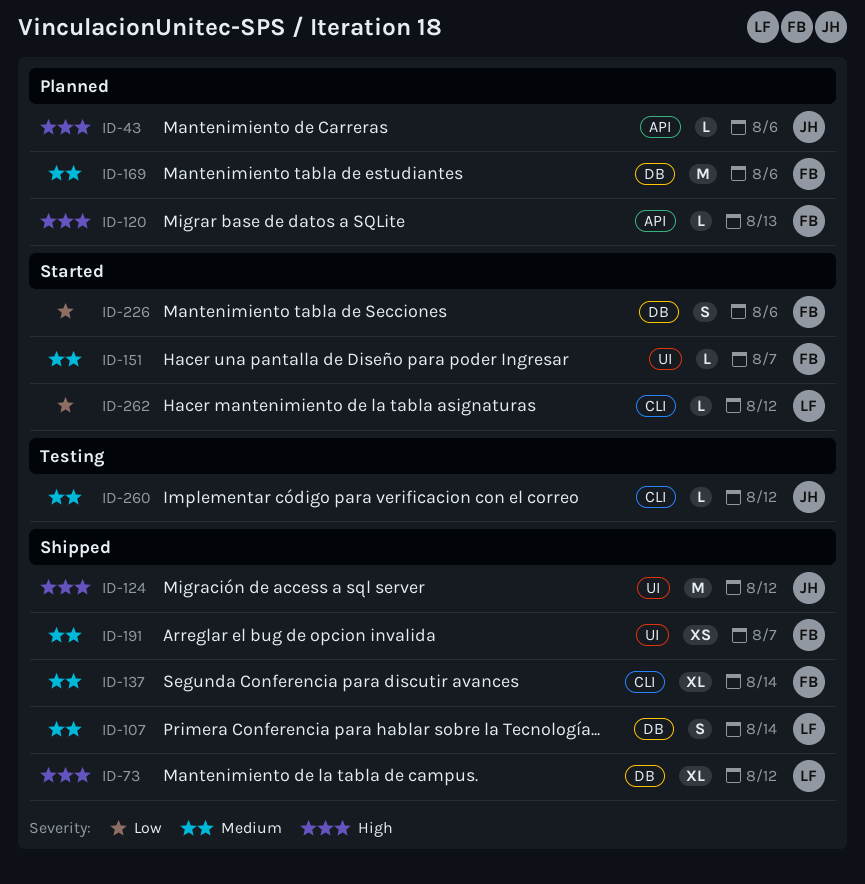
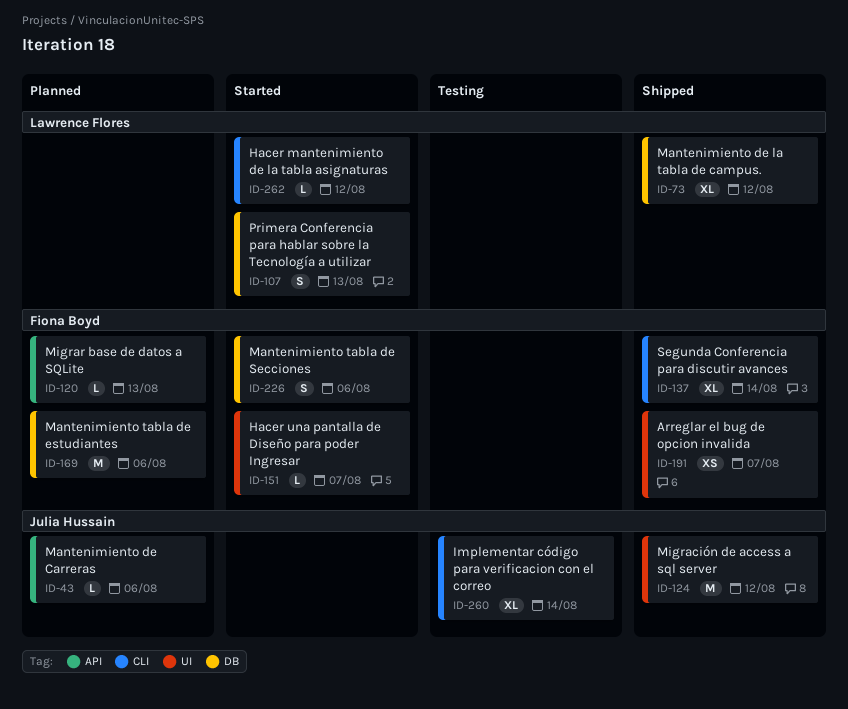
ID-107, status: Shipped -> Started
ID-107, due: Aug 14 -> Aug 13
ID-260, estimate: L -> XL
ID-260, due: Aug 12 -> Aug 14

